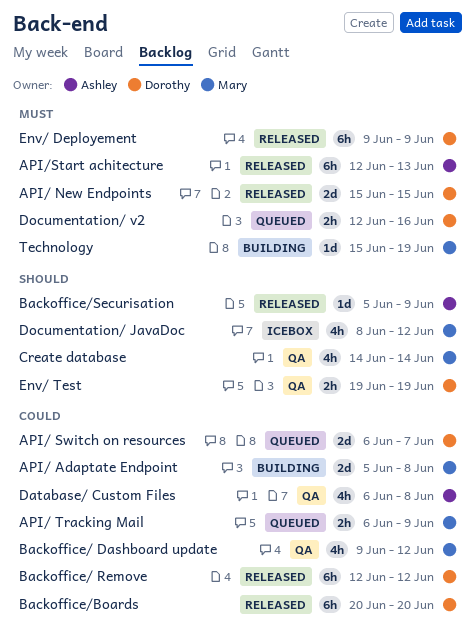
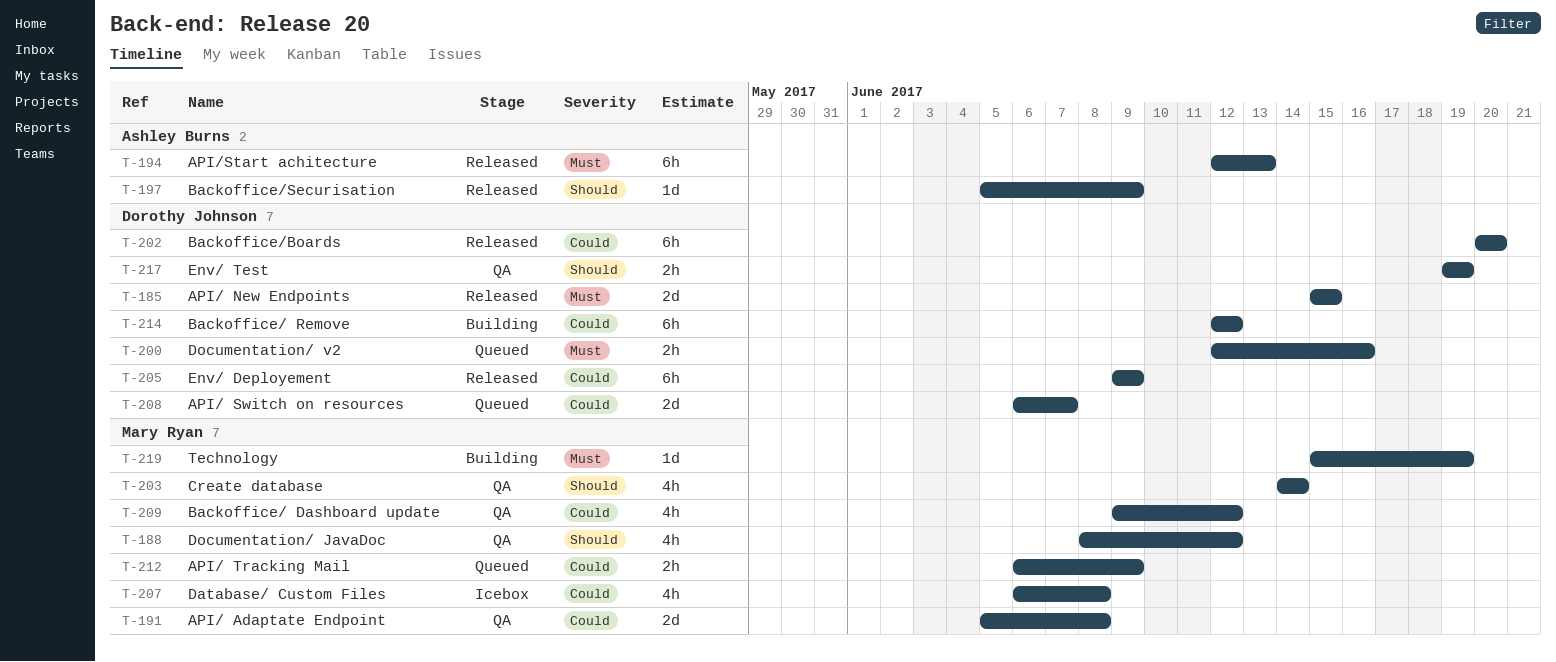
API/ Adaptate Endpoint, status: Building -> QA
Backoffice/ Remove, status: Released -> Building
Database/ Custom Files, status: QA -> Icebox
Database/ Custom Files, owner: Ashley Burns -> Mary Ryan
Documentation/ JavaDoc, status: Icebox -> QA
Env/ Deployement, priority: Must -> Could

